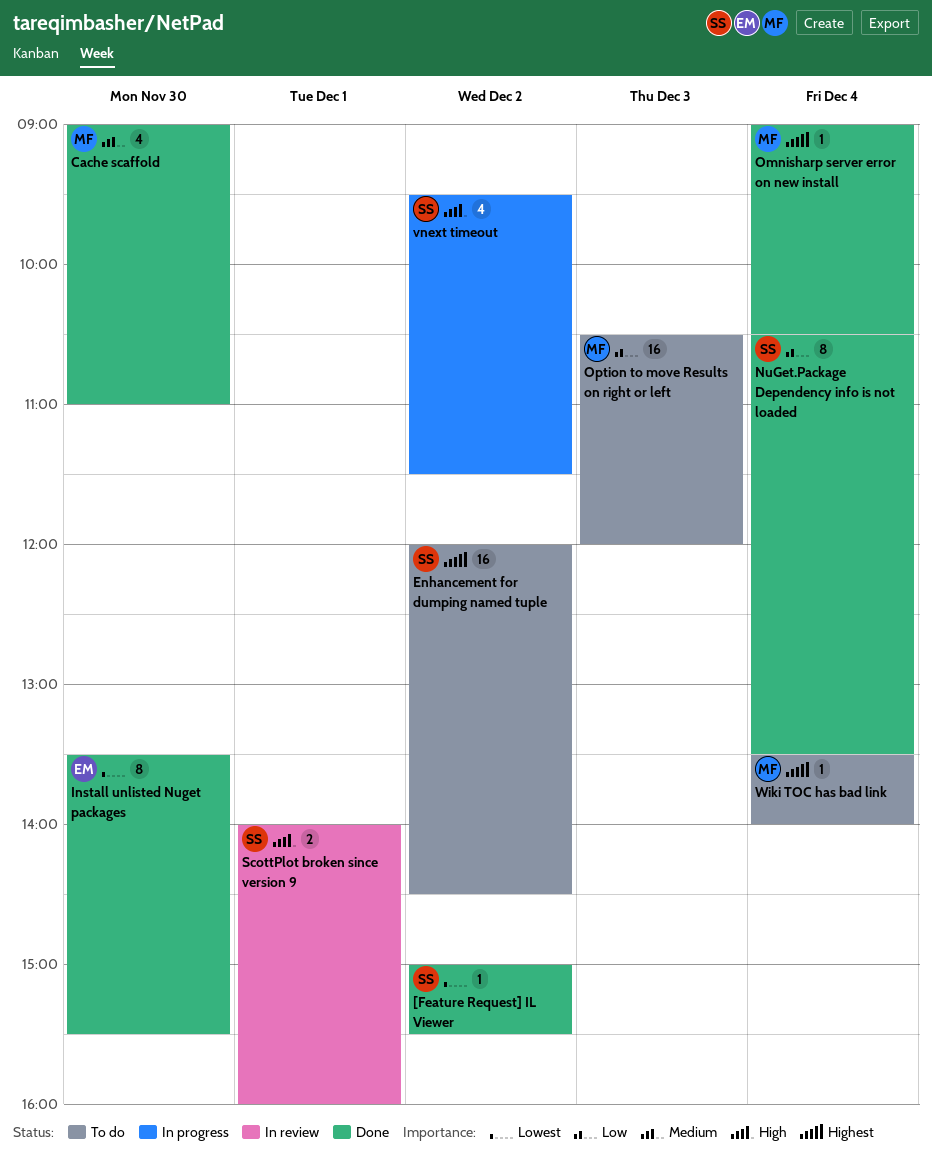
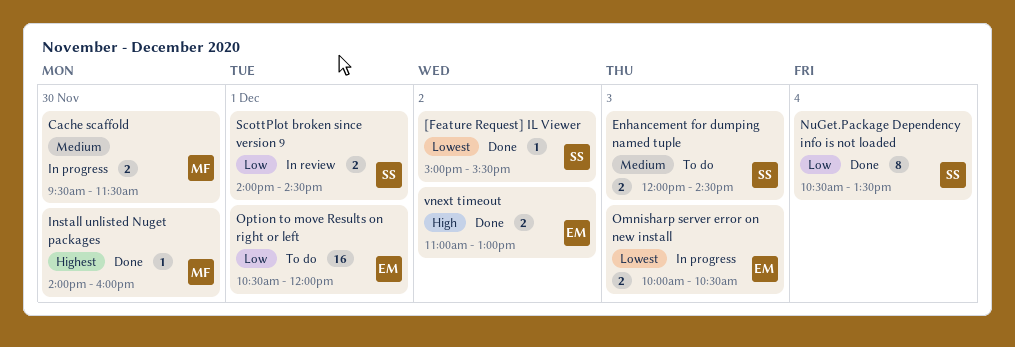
Cache scaffold, status: Done -> In progress
Cache scaffold, estimate: 4 -> 2
Cache scaffold, begins: 09:00 -> 09:30
Cache scaffold, ends: 11:00 -> 11:30
Enhancement for dumping named tuple, priority: Highest -> Medium
Enhancement for dumping named tuple, estimate: 16 -> 2
Enhancement for dumping named tuple, day: Dec 2 -> Dec 3
Install unlisted Nuget packages, owner: EM -> MF
Install unlisted Nuget packages, priority: Lowest -> Highest
Install unlisted Nuget packages, estimate: 8 -> 1
Install unlisted Nuget packages, begins: 13:30 -> 14:00
Install unlisted Nuget packages, ends: 15:30 -> 16:00
Omnisharp server error on new install, status: Done -> In progress
Omnisharp server error on new install, owner: MF -> EM
Omnisharp server error on new install, priority: Highest -> Lowest
Omnisharp server error on new install, estimate: 1 -> 2
Omnisharp server error on new install, day: Dec 4 -> Dec 3
Omnisharp server error on new install, begins: 09:00 -> 10:00
Option to move Results on right or left, owner: MF -> EM
Option to move Results on right or left, day: Dec 3 -> Dec 1
ScottPlot broken since version 9, priority: High -> Low
ScottPlot broken since version 9, ends: 16:00 -> 14:30
vnext timeout, status: In progress -> Done
vnext timeout, owner: SS -> EM
vnext timeout, estimate: 4 -> 2
vnext timeout, begins: 09:30 -> 11:00
vnext timeout, ends: 11:30 -> 13:00
Wiki TOC has bad link: present -> none

